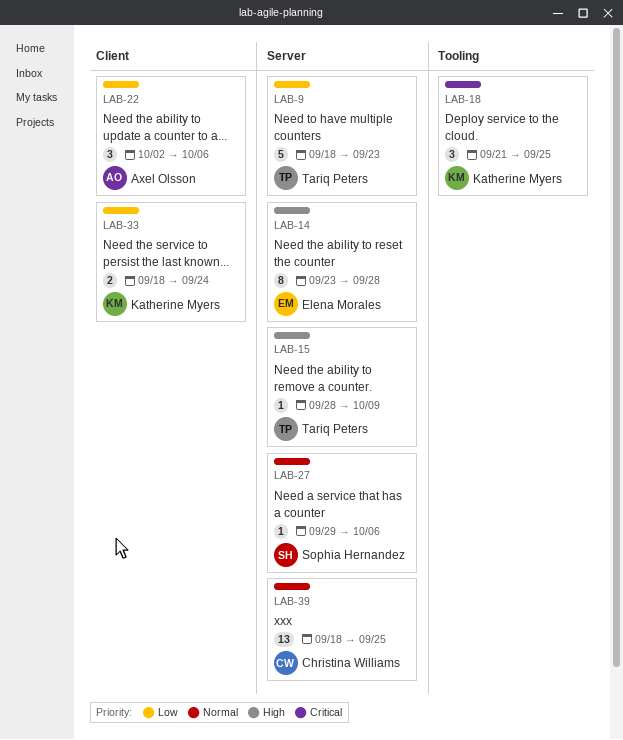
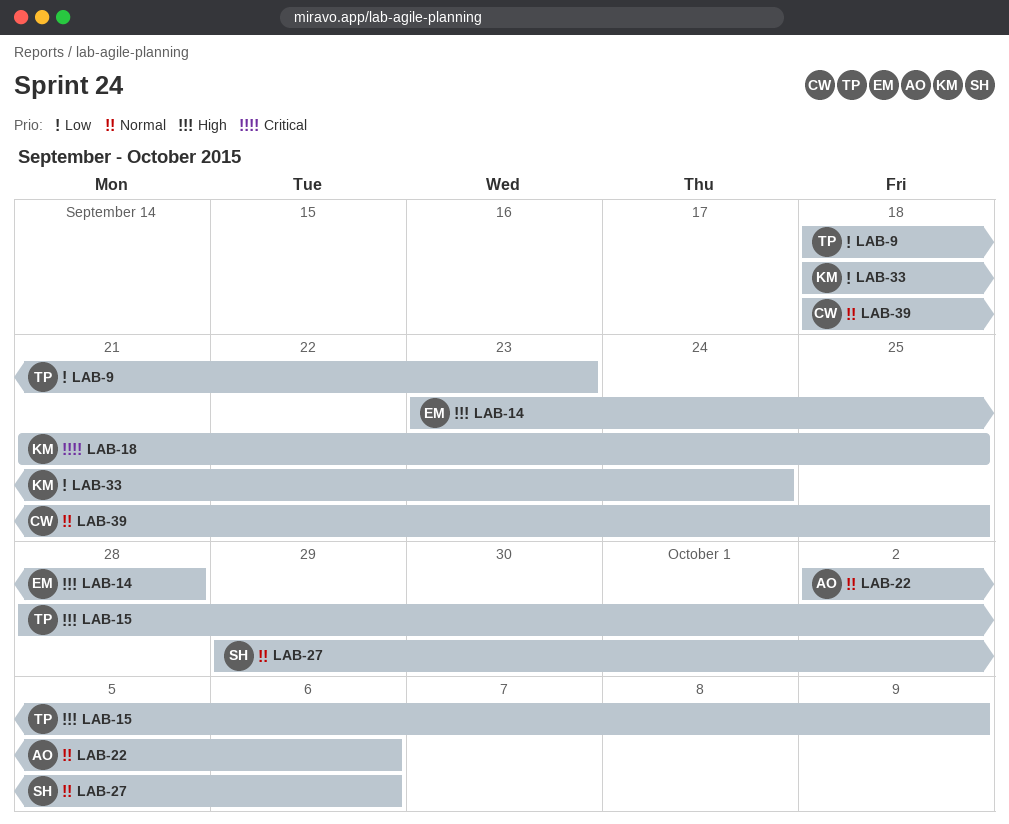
LAB-22, priority: Low -> Normal

